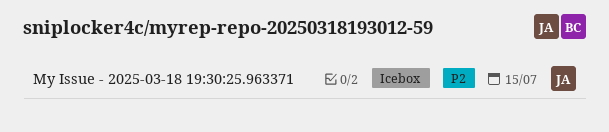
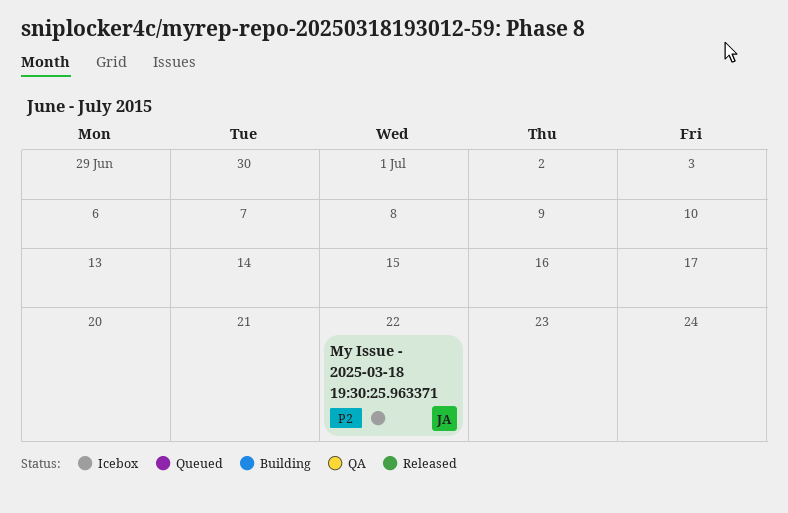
My Issue - 2025-03-18 19:30:25.963371, due: Jul 15 -> Jul 22

